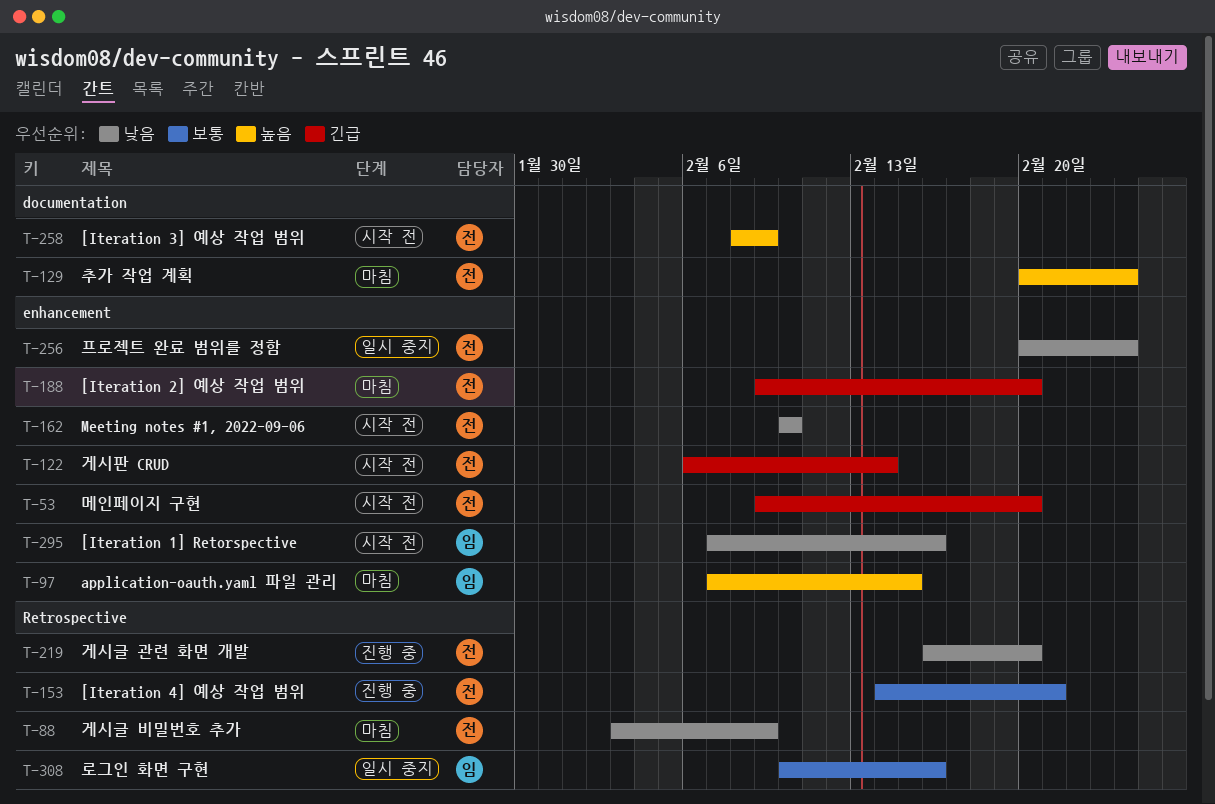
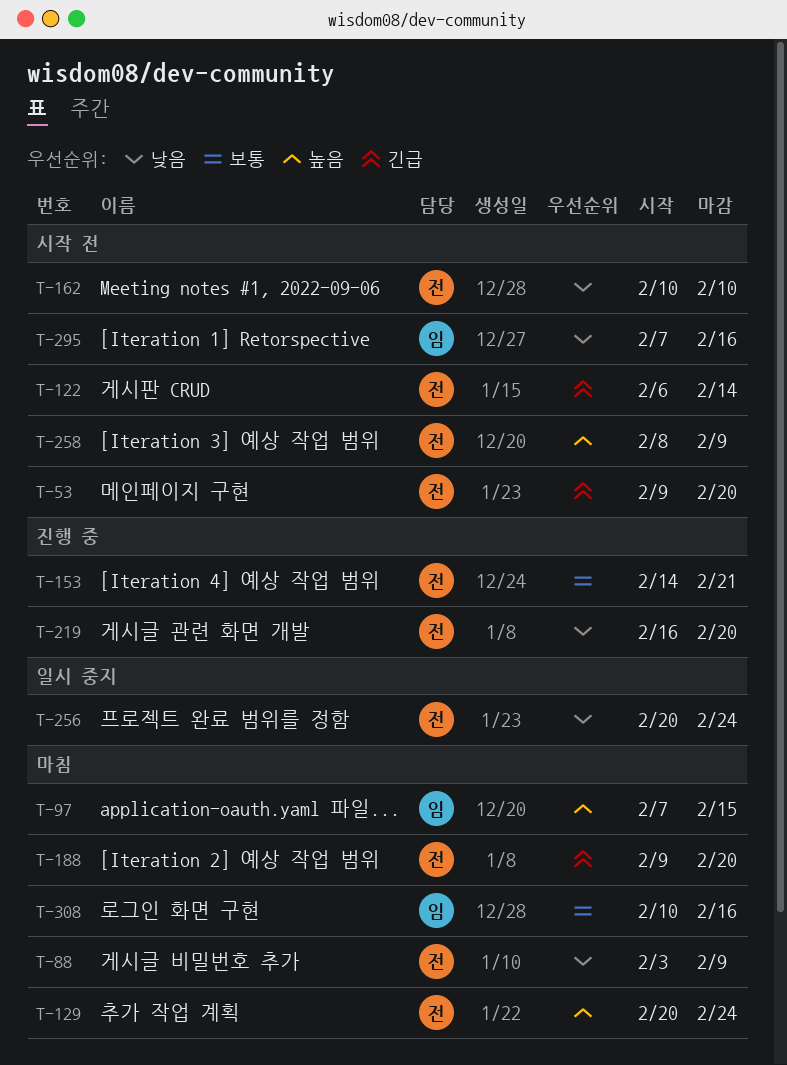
T-308, status: 일시 중지 -> 마침

